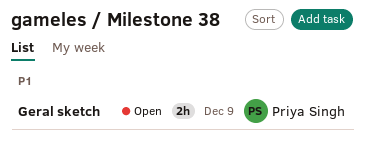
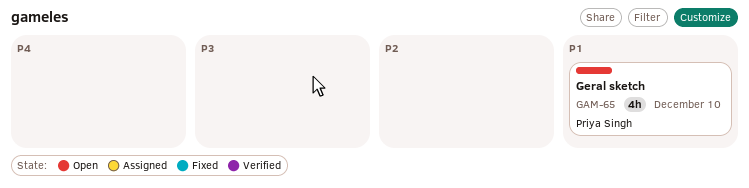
Geral sketch, estimate: 2h -> 4h
Geral sketch, due: Dec 9 -> Dec 10

